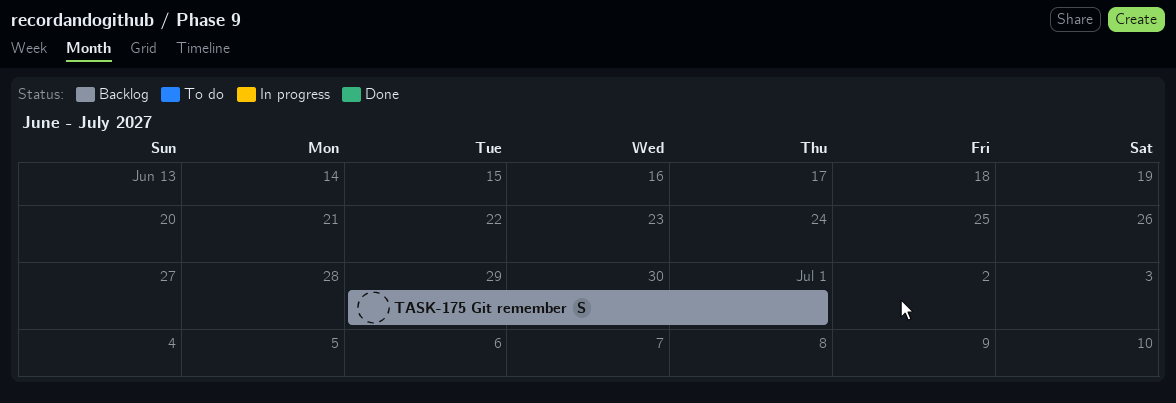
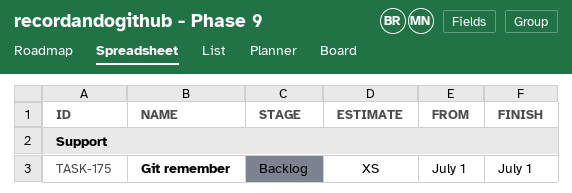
TASK-175, estimate: S -> XS
TASK-175, start: Jun 29 -> Jul 1

